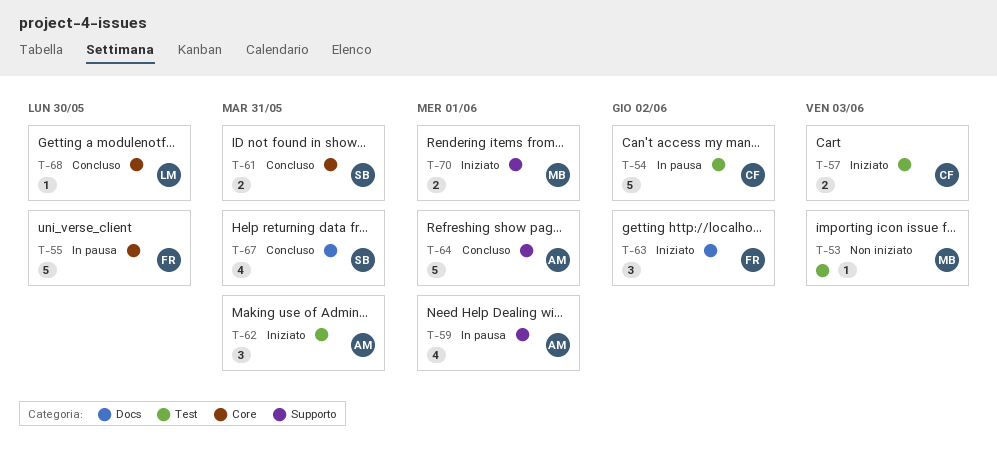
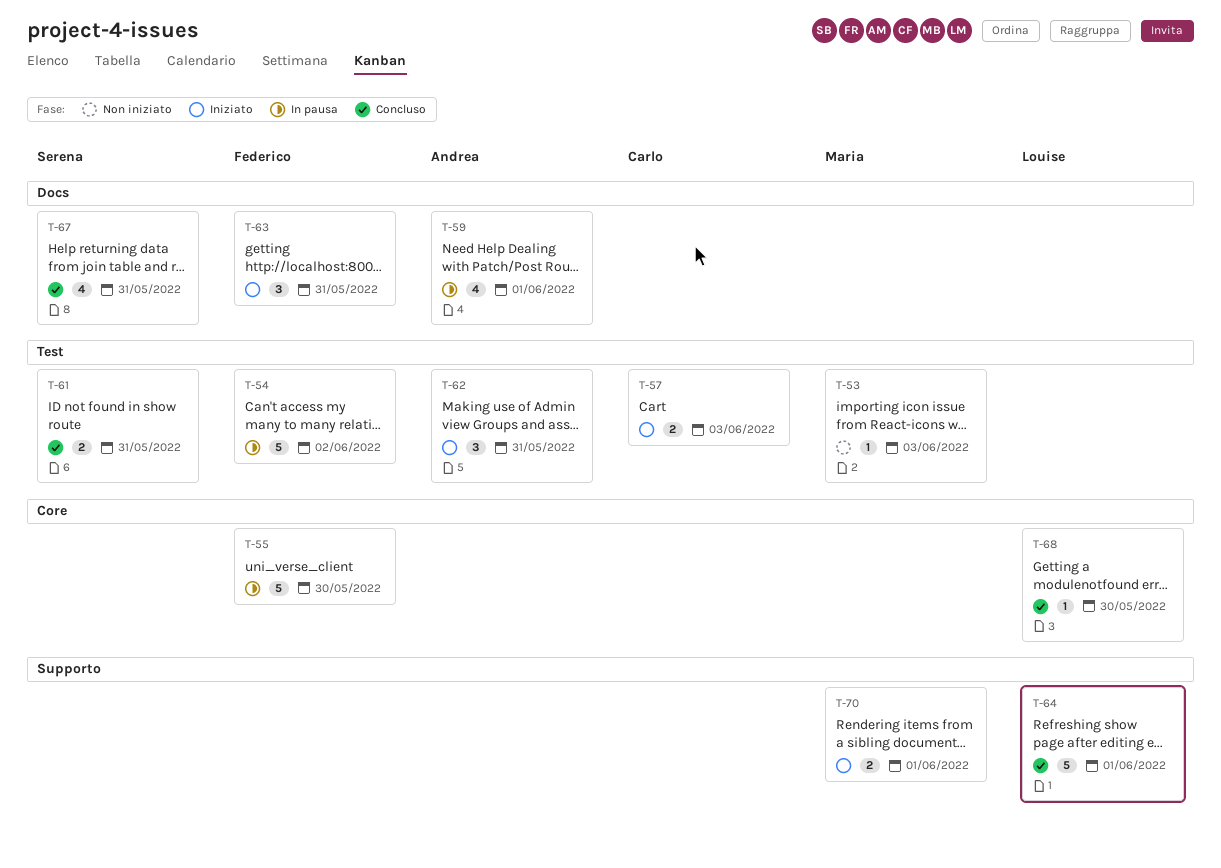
T-54, owner: Carlo -> Federico
T-59, label: Supporto -> Docs
T-61, label: Core -> Test
T-63, due: Jun 2 -> May 31
T-64, owner: Andrea -> Louise

